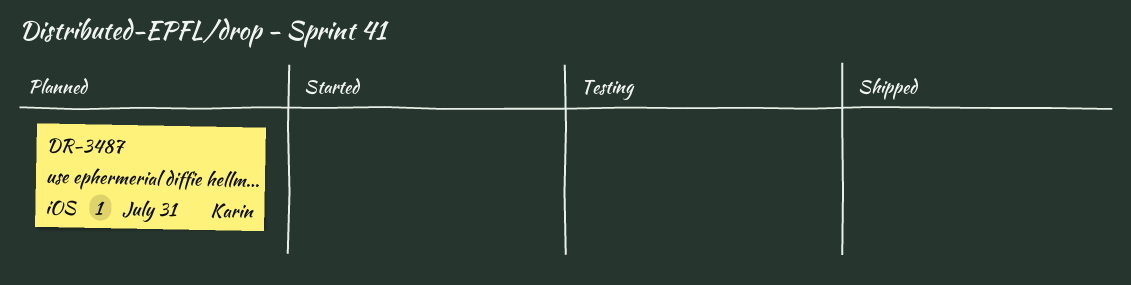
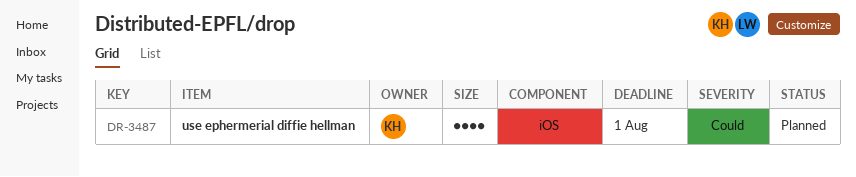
DR-3487, estimate: 1 -> 4
DR-3487, due: Jul 31 -> Aug 1

